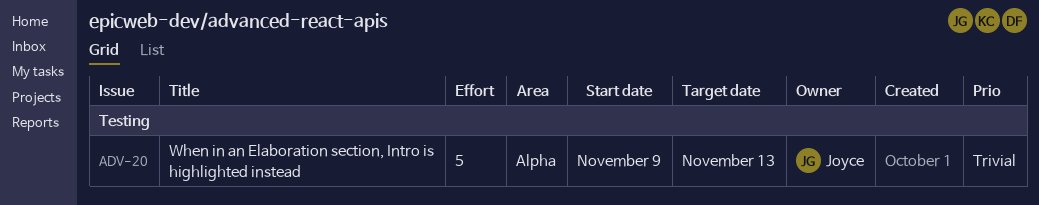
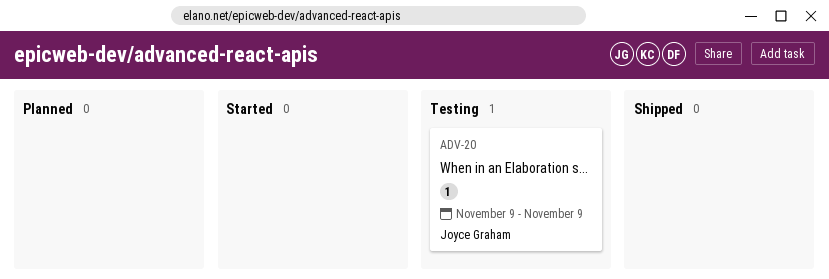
ADV-20, estimate: 5 -> 1
ADV-20, due: Nov 13 -> Nov 9

